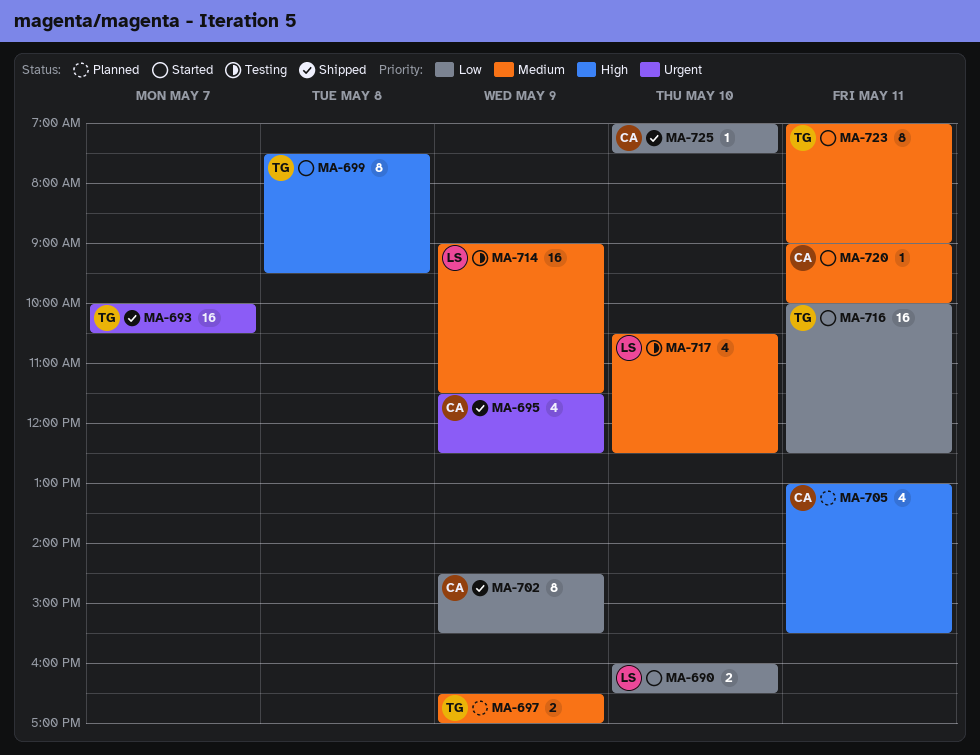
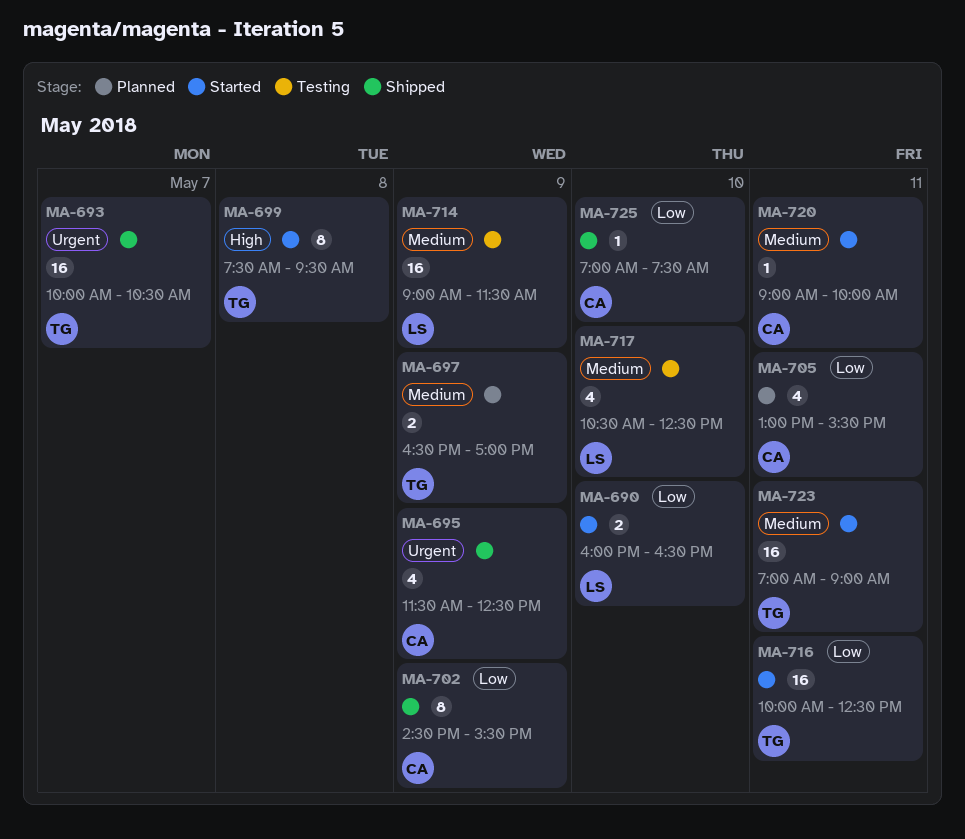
MA-705, priority: High -> Low
MA-723, estimate: 8 -> 16

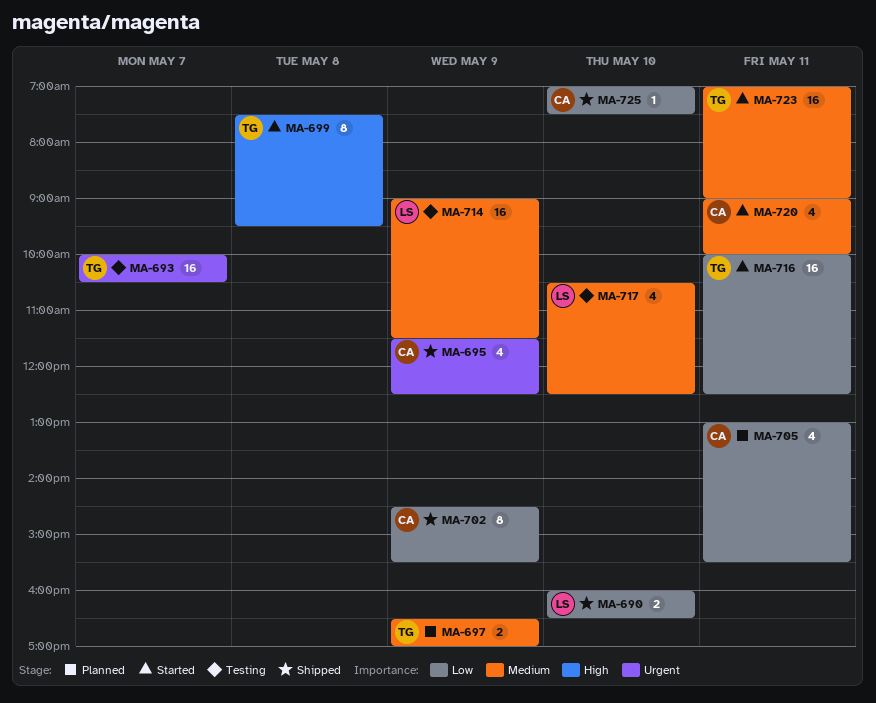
MA-690, status: Started -> Shipped
MA-693, status: Shipped -> Testing
MA-720, estimate: 1 -> 4

